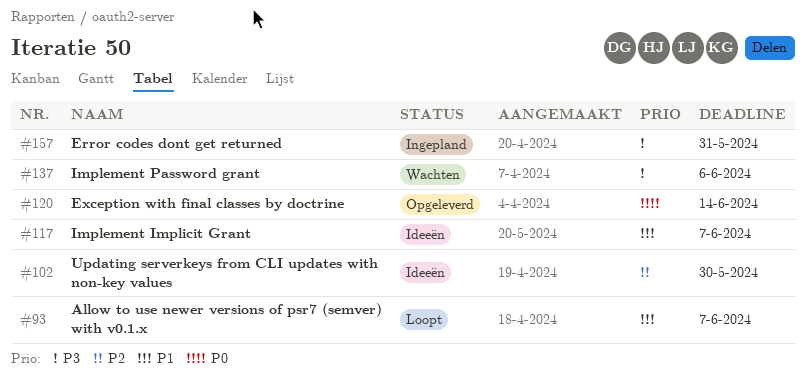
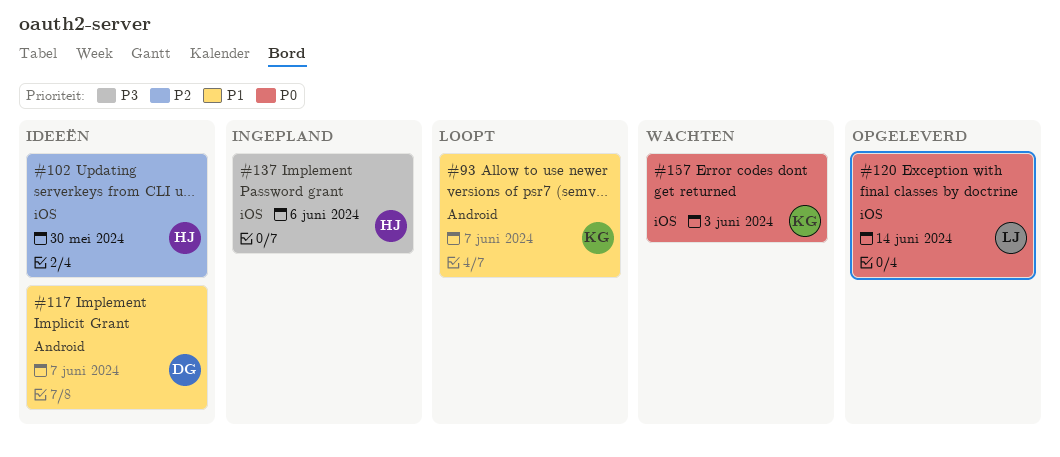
#137, status: Wachten -> Ingepland
#157, status: Ingepland -> Wachten
#157, priority: P3 -> P0
#157, due: May 31 -> Jun 3

